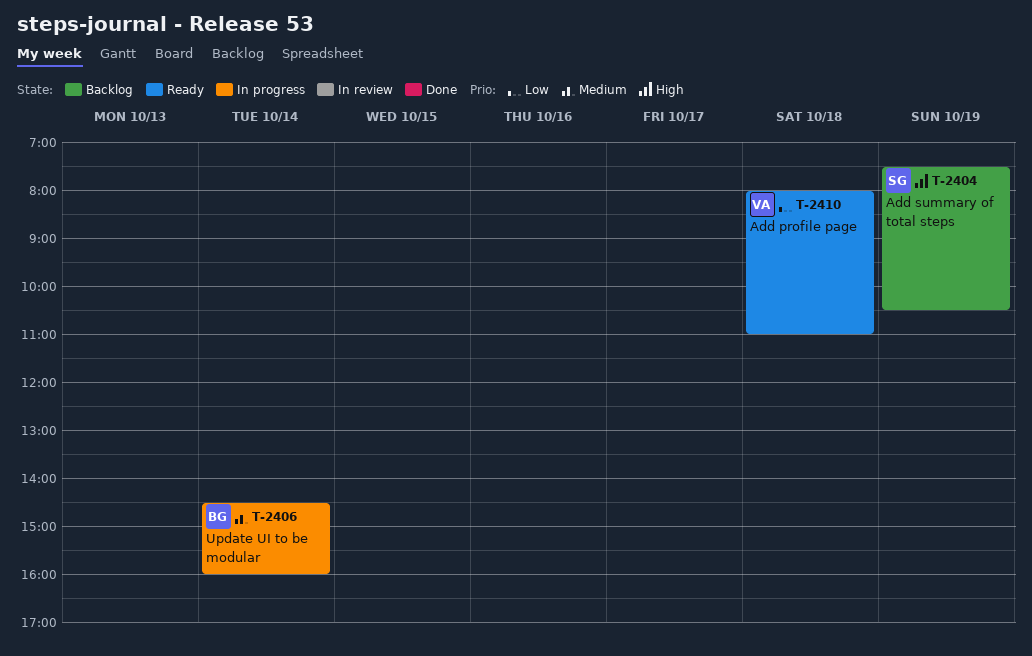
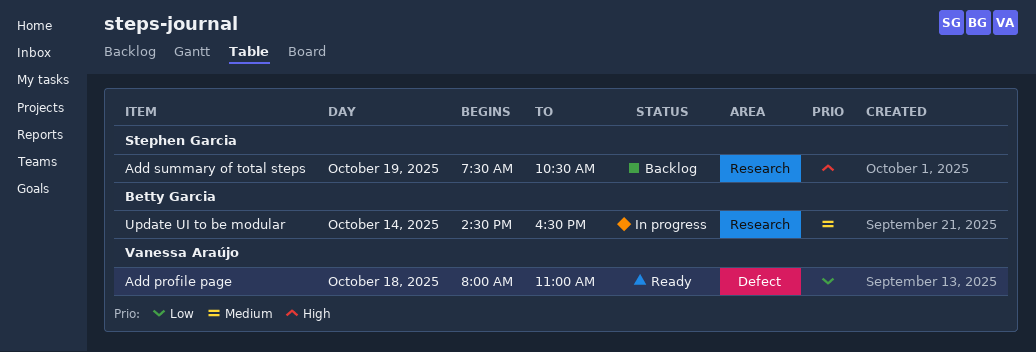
Update UI to be modular, ends: 16:00 -> 16:30

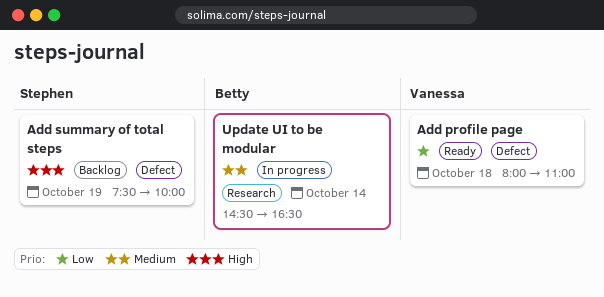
Add summary of total steps, label: Research -> Defect
Add summary of total steps, ends: 10:30 -> 10:00

